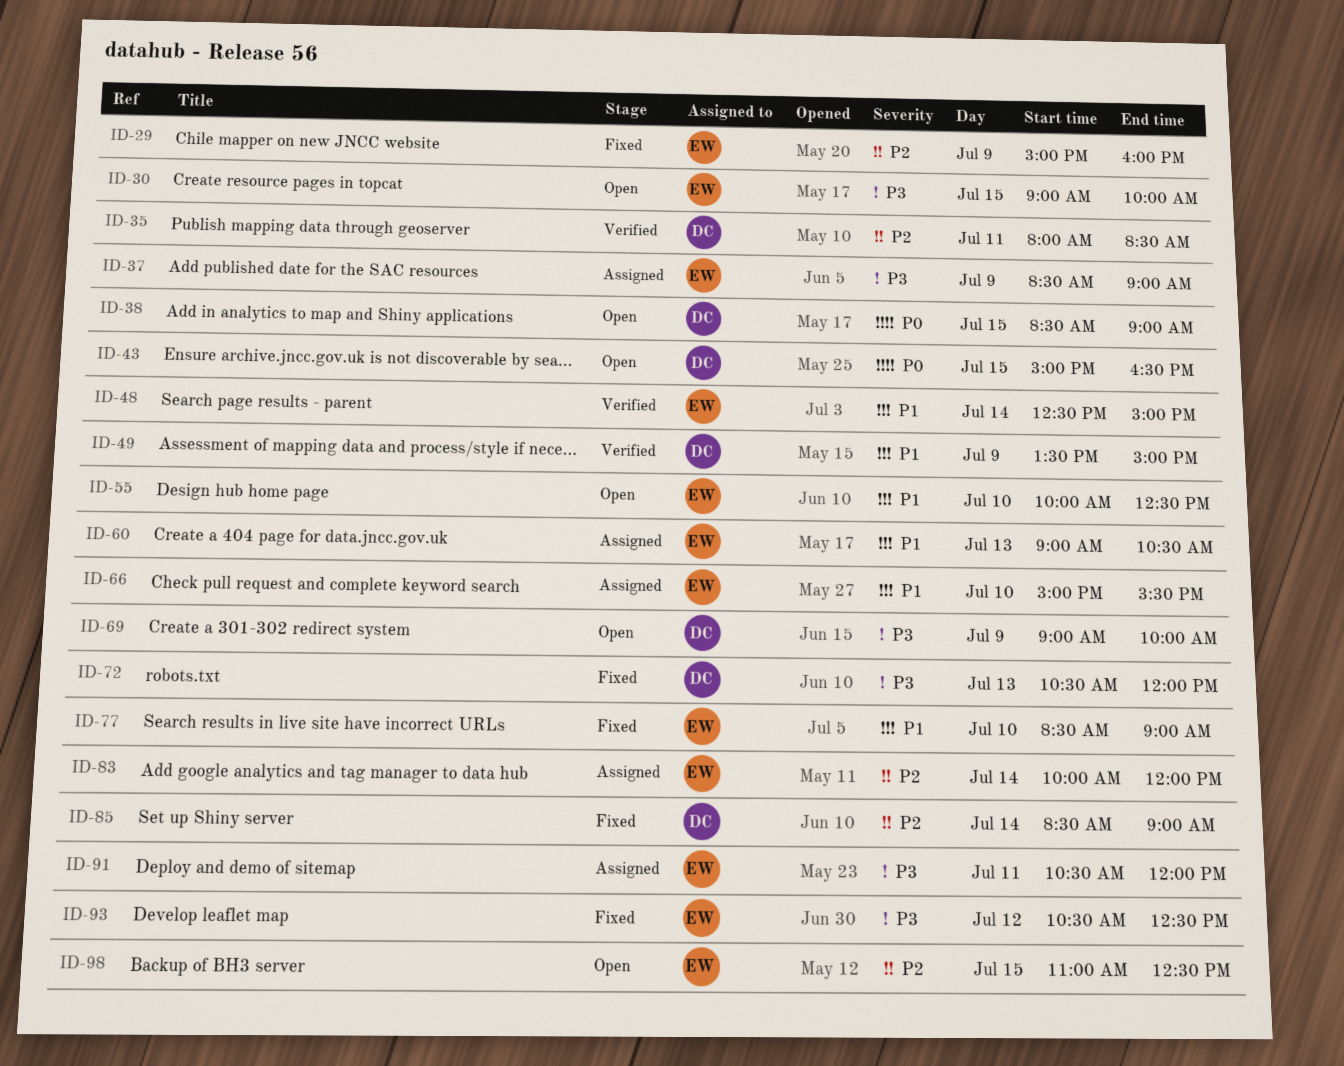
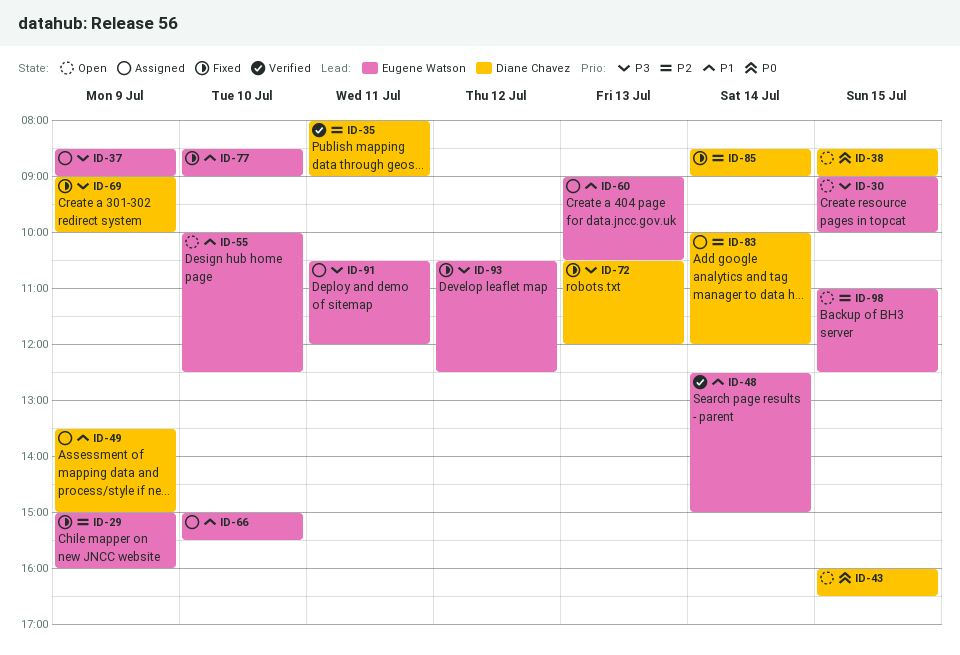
ID-35, ends: 08:30 -> 09:00
ID-43, begins: 15:00 -> 16:00
ID-49, status: Verified -> Assigned
ID-69, status: Open -> Fixed
ID-83, owner: Eugene Watson -> Diane Chavez

